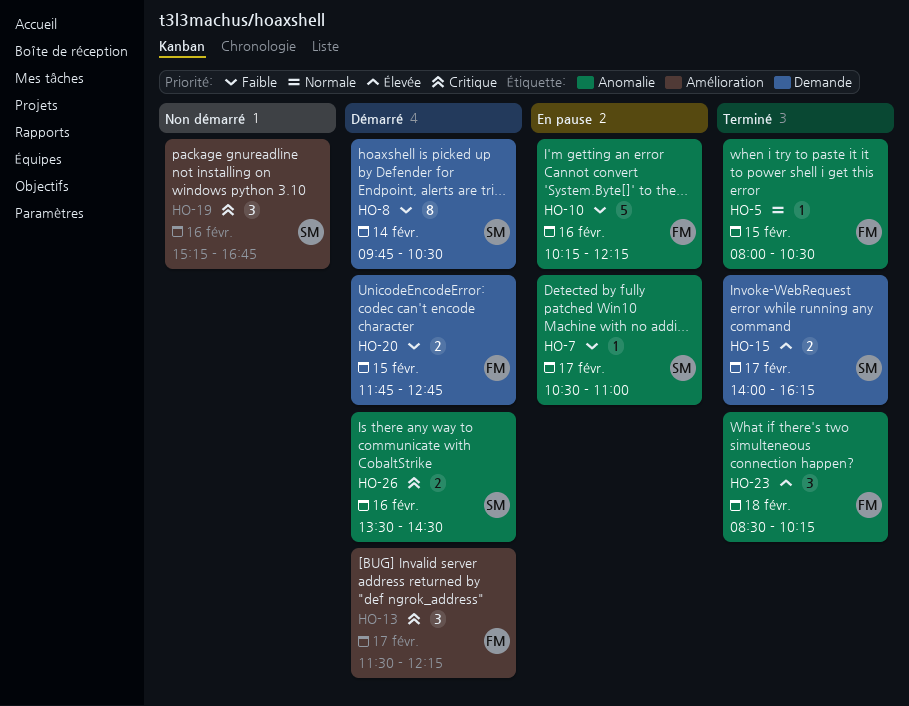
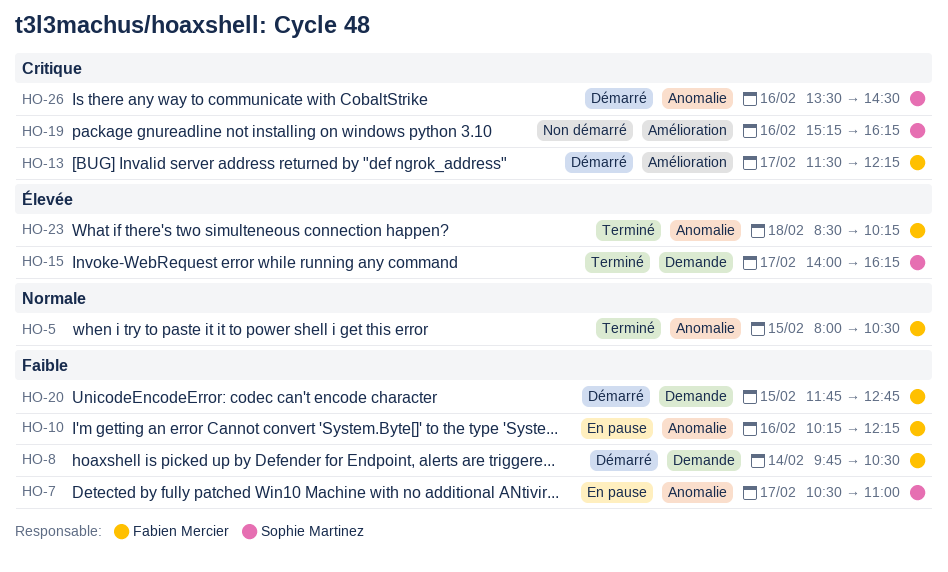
HO-8, owner: Sophie Martinez -> Fabien Mercier
HO-19, ends: 16:45 -> 16:15

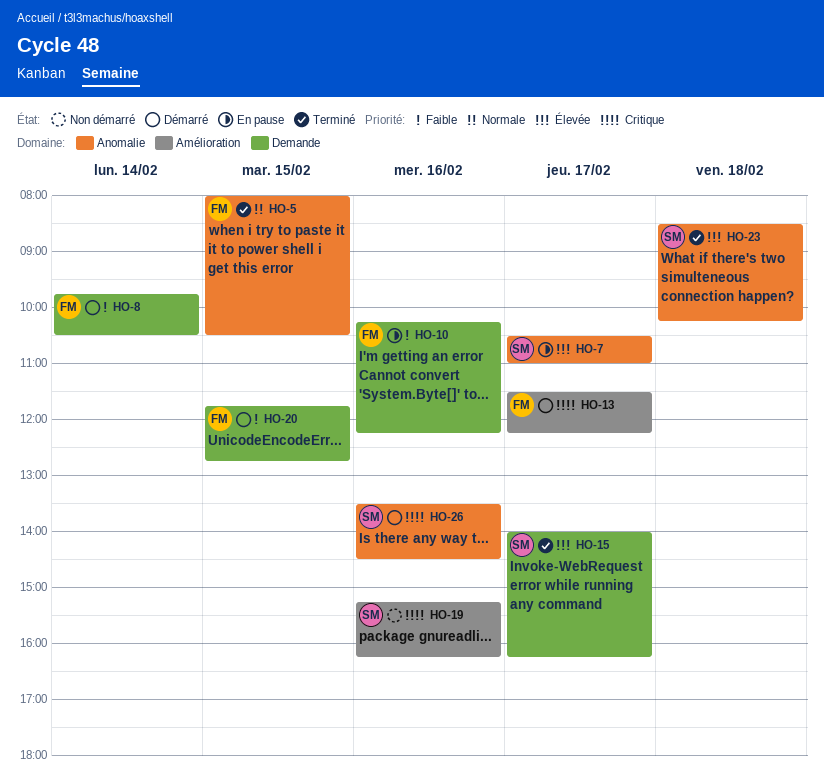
HO-7, priority: Faible -> Élevée
HO-10, label: Anomalie -> Demande
HO-23, owner: Fabien Mercier -> Sophie Martinez

